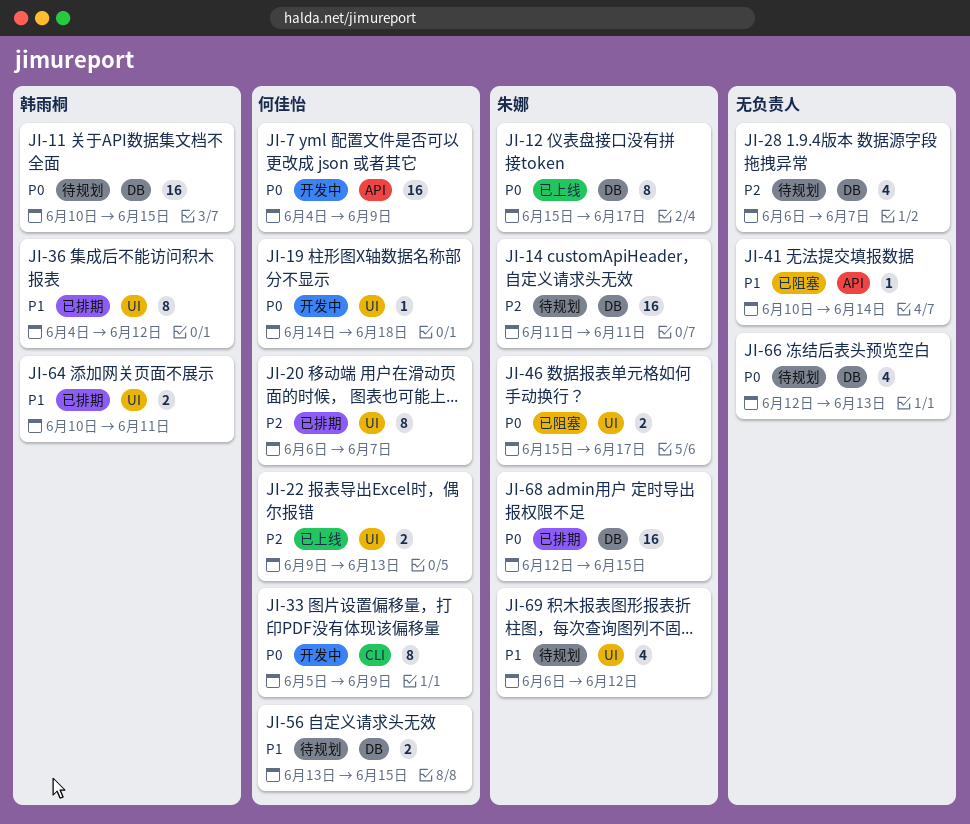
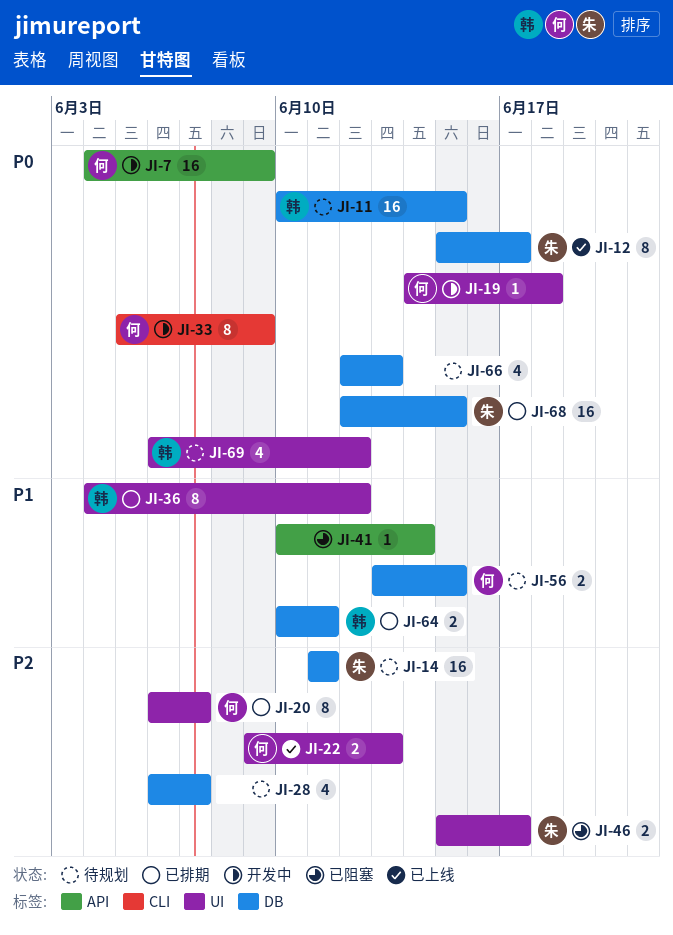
JI-46, priority: P0 -> P2
JI-64, label: UI -> DB
JI-69, owner: 朱娜 -> 韩雨桐
JI-69, priority: P1 -> P0

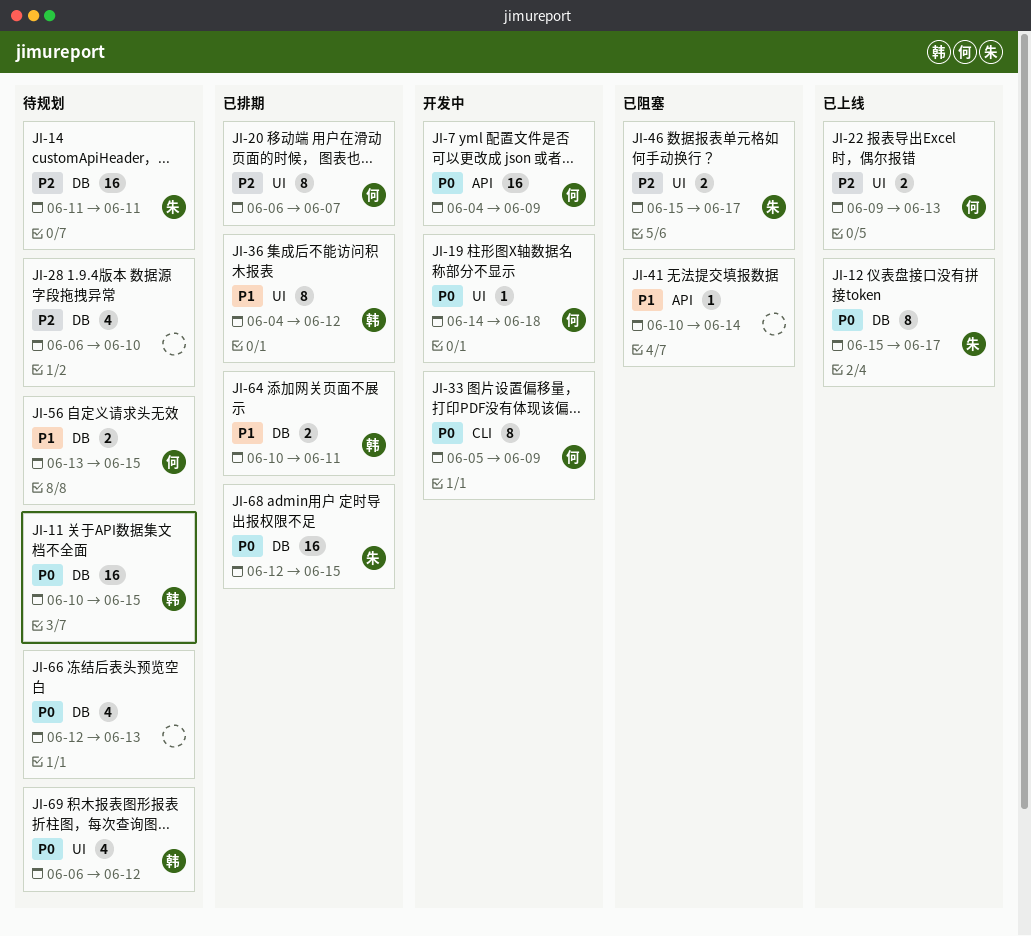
JI-28, due: Jun 7 -> Jun 10

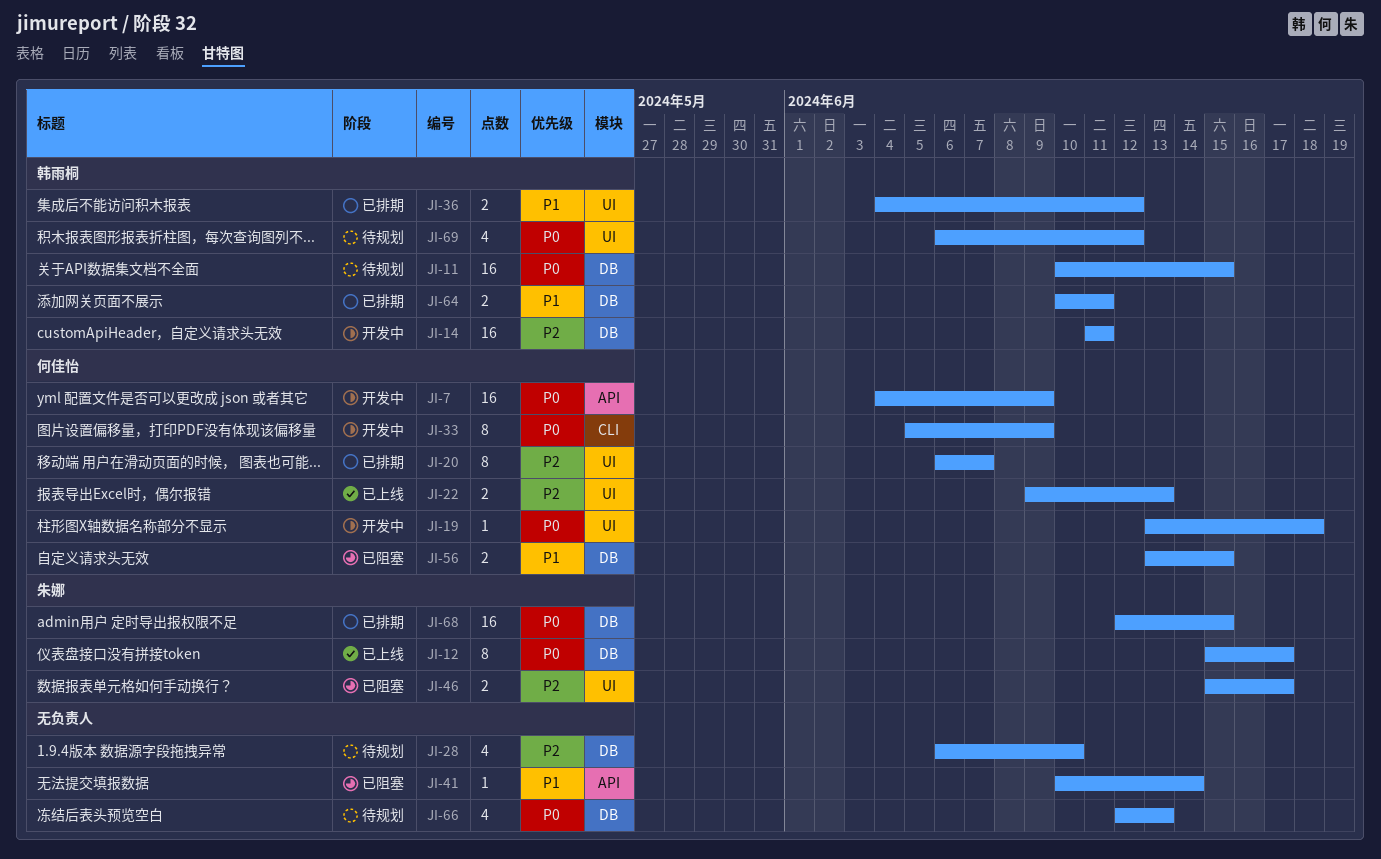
JI-14, status: 待规划 -> 开发中
JI-14, owner: 朱娜 -> 韩雨桐
JI-19, start: Jun 14 -> Jun 13
JI-36, estimate: 8 -> 2
JI-56, status: 待规划 -> 已阻塞

